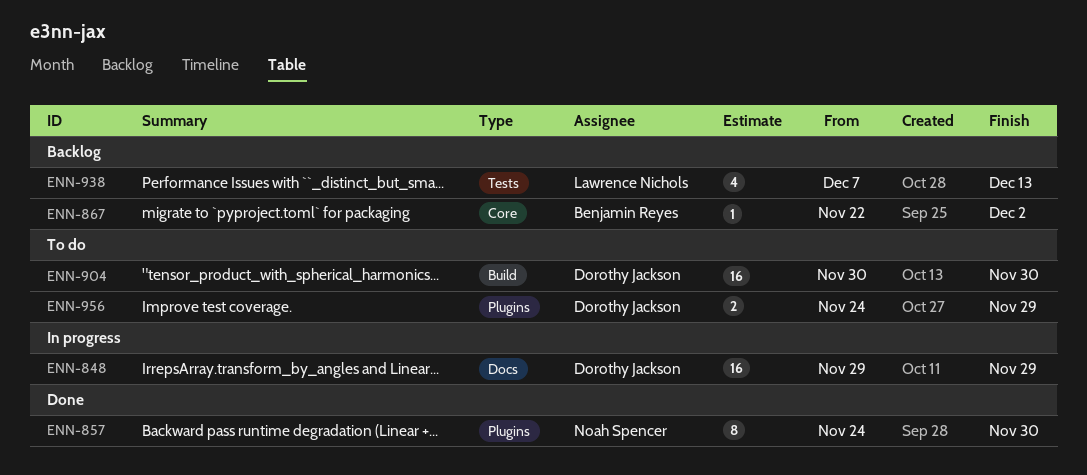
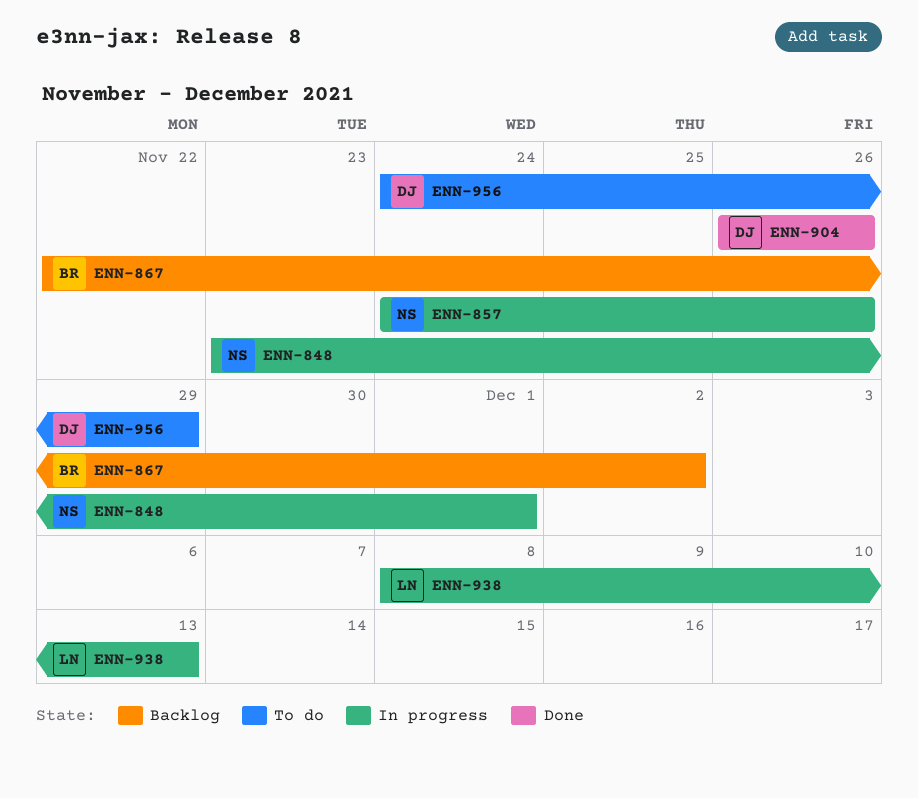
ENN-848, owner: Dorothy Jackson -> Noah Spencer
ENN-848, start: Nov 29 -> Nov 23
ENN-848, due: Nov 29 -> Dec 1
ENN-857, status: Done -> In progress
ENN-857, due: Nov 30 -> Nov 26
ENN-904, status: To do -> Done
ENN-904, start: Nov 30 -> Nov 26
ENN-904, due: Nov 30 -> Nov 26
ENN-938, status: Backlog -> In progress
ENN-938, start: Dec 7 -> Dec 8

